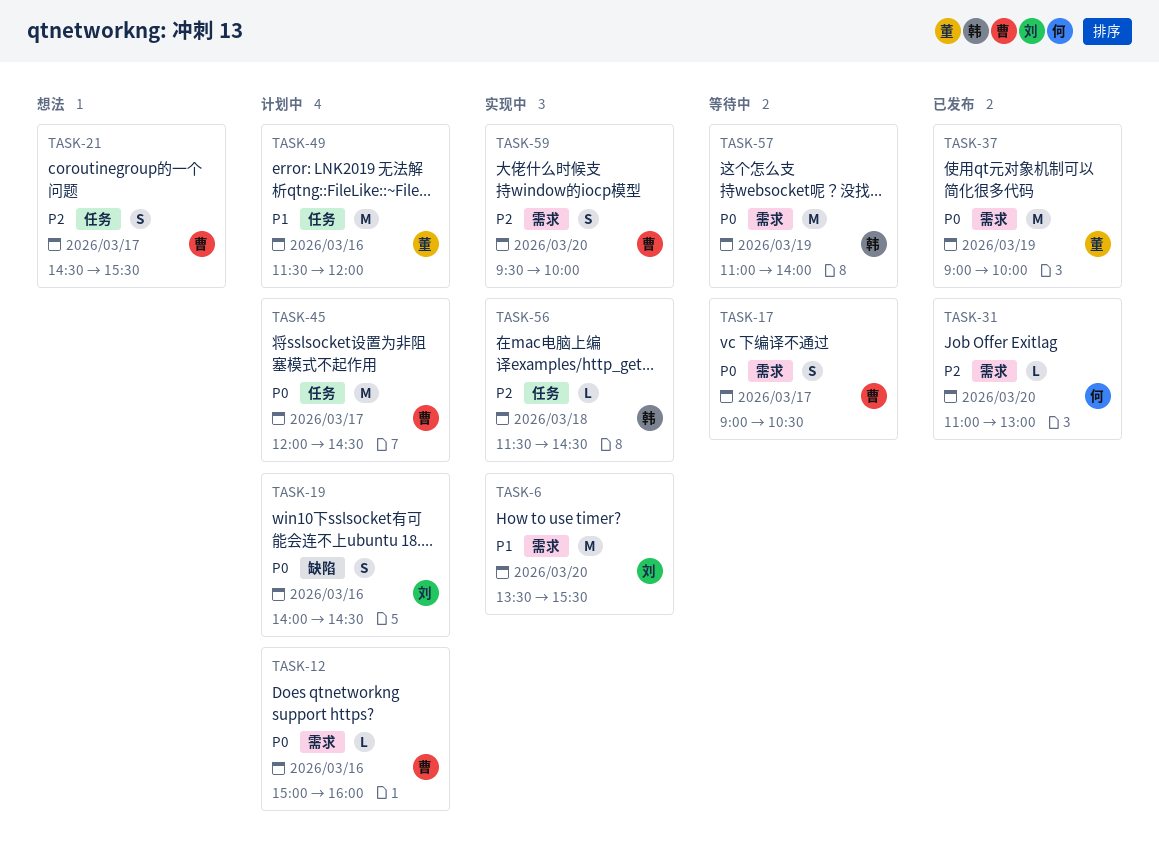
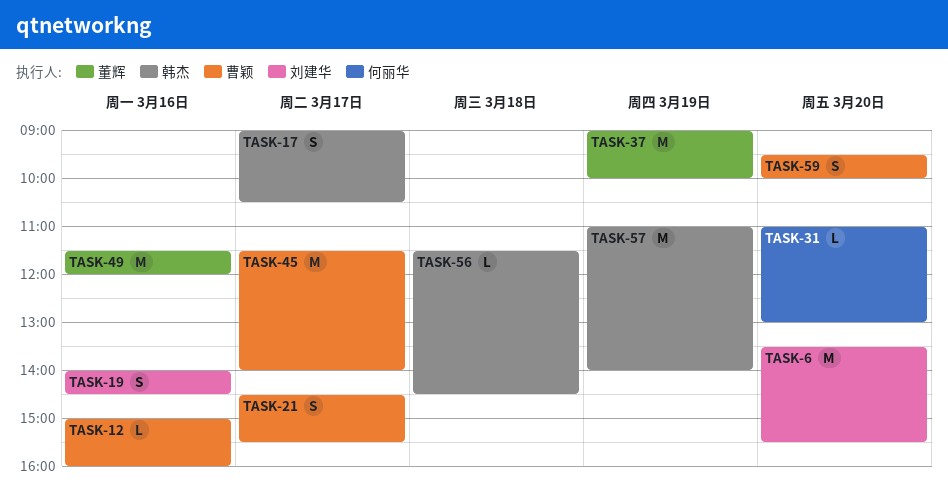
TASK-17, owner: 曹颖 -> 韩杰
TASK-45, begins: 12:00 -> 11:30
TASK-45, ends: 14:30 -> 14:00

